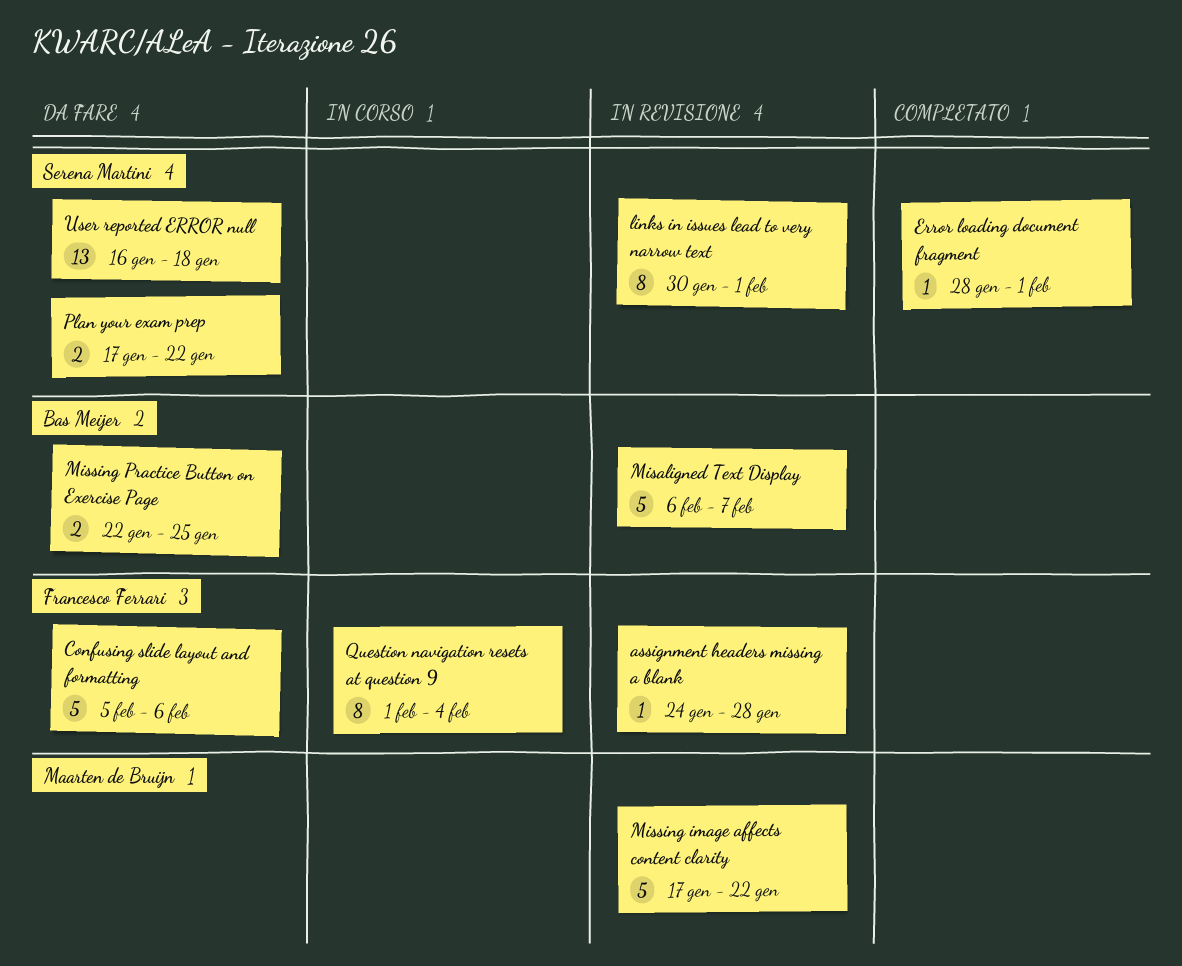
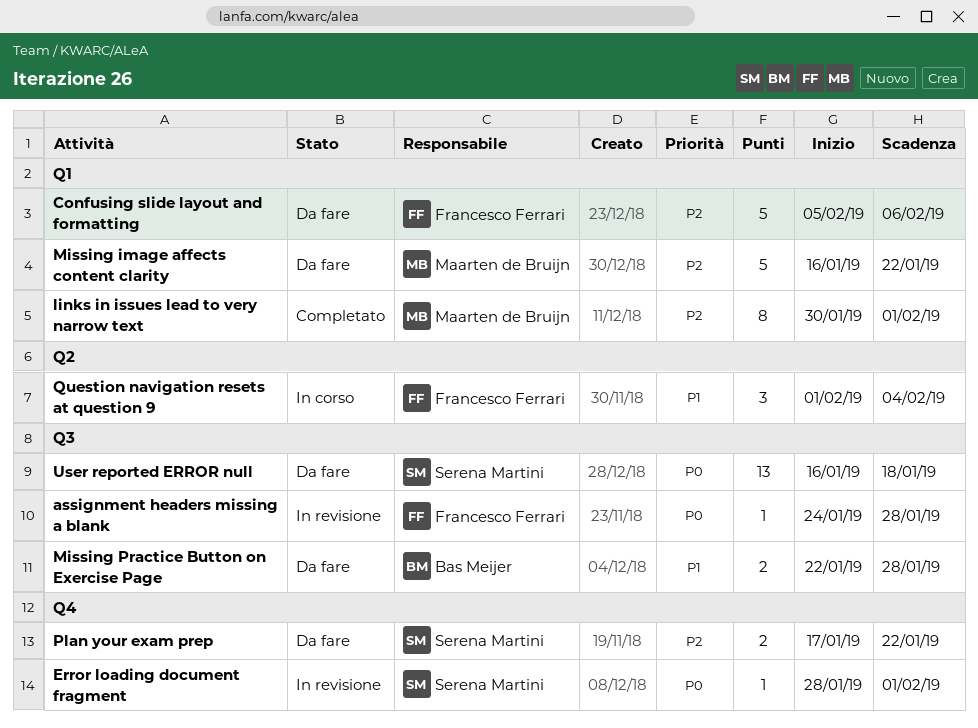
Error loading document fragment, status: Completato -> In revisione
links in issues lead to very narrow text, status: In revisione -> Completato
links in issues lead to very narrow text, owner: Serena Martini -> Maarten de Bruijn
Misaligned Text Display: present -> none
Missing image affects content clarity, status: In revisione -> Da fare
Missing image affects content clarity, start: Jan 17 -> Jan 16
Missing Practice Button on Exercise Page, due: Jan 25 -> Jan 28
Question navigation resets at question 9, estimate: 8 -> 3

